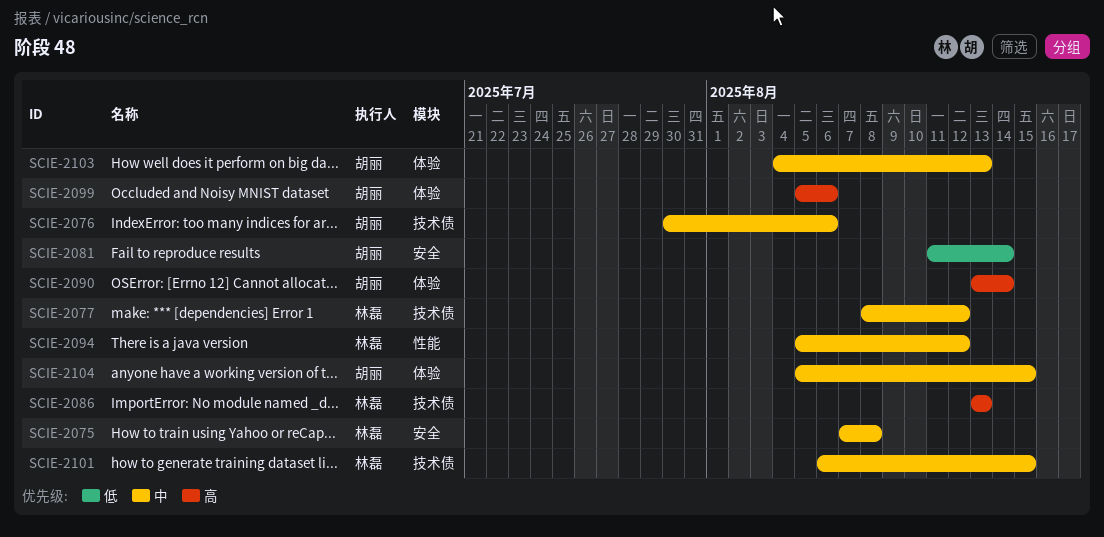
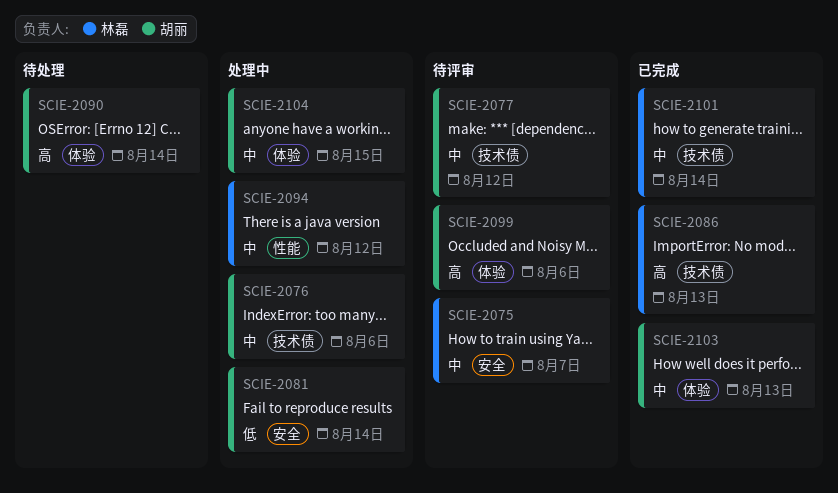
SCIE-2075, due: Aug 8 -> Aug 7
SCIE-2077, owner: 林磊 -> 胡丽
SCIE-2101, due: Aug 15 -> Aug 14

